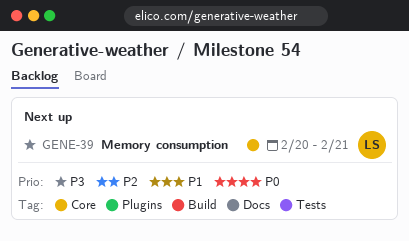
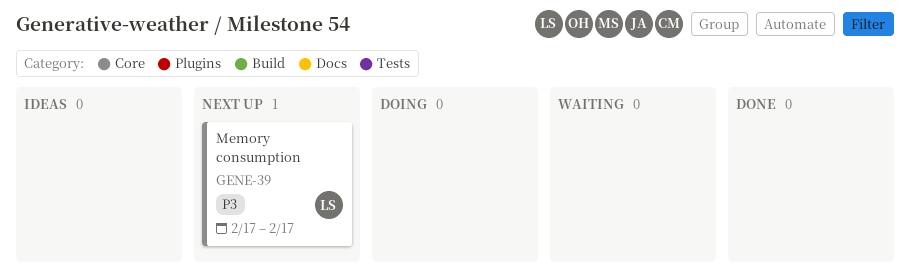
GENE-39, start: Feb 20 -> Feb 17
GENE-39, due: Feb 21 -> Feb 17

